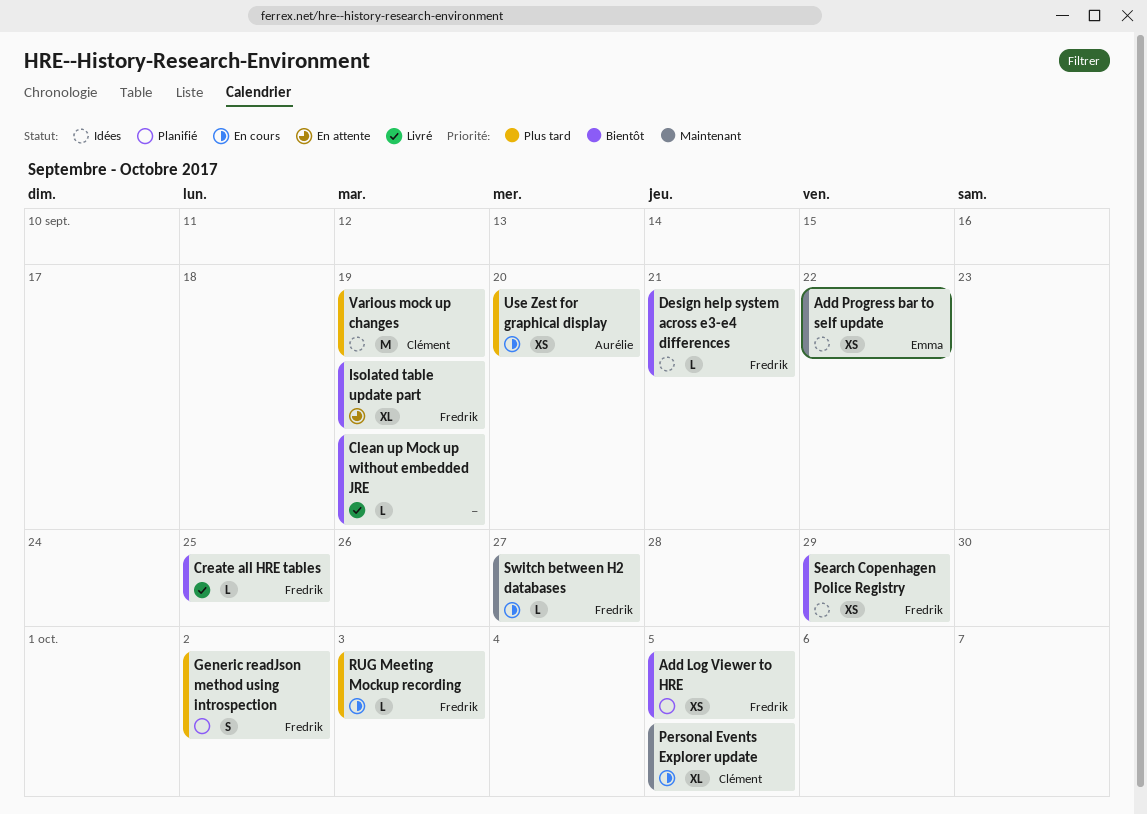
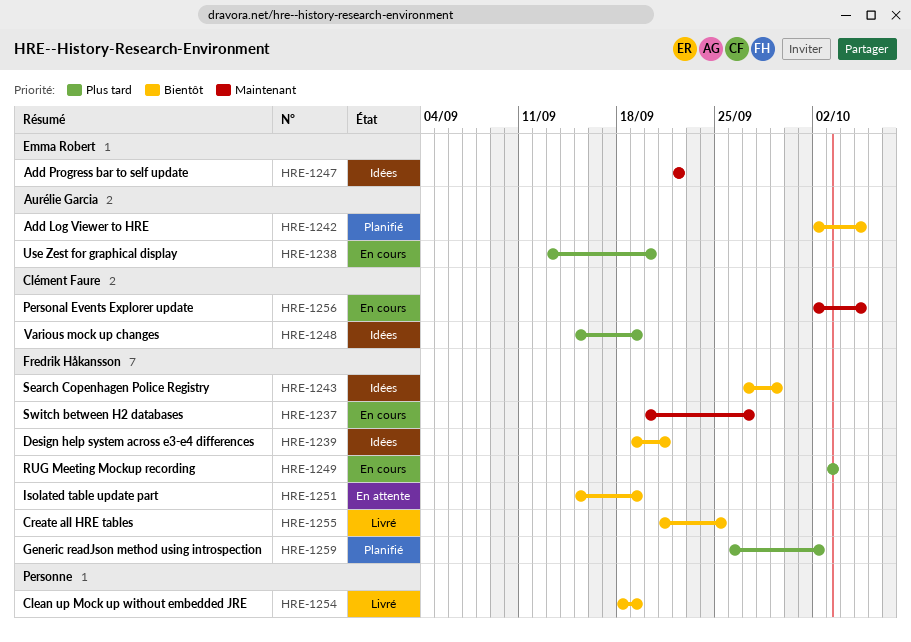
Add Log Viewer to HRE, owner: Fredrik Håkansson -> Aurélie Garcia

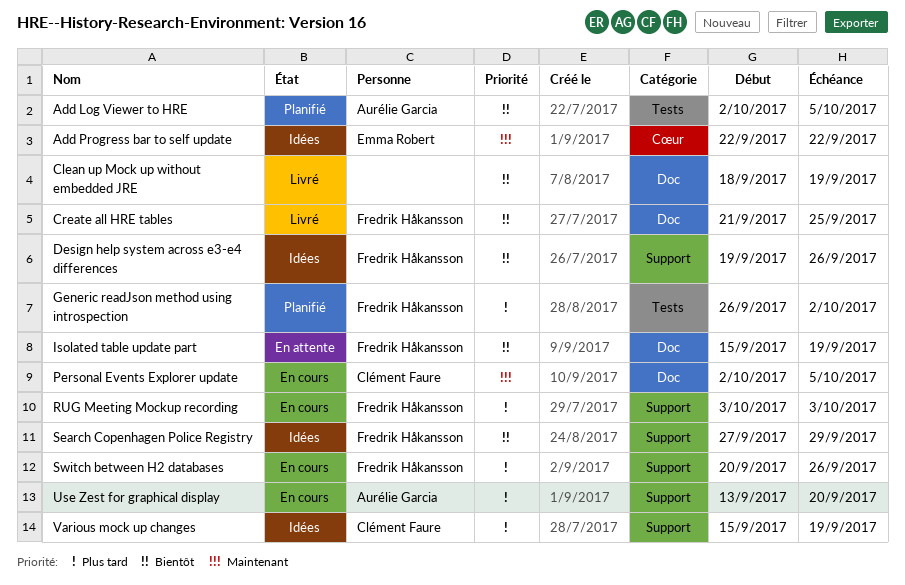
Design help system across e3-e4 differences, due: Sep 21 -> Sep 26
Switch between H2 databases, priority: Maintenant -> Plus tard
Switch between H2 databases, due: Sep 27 -> Sep 26

